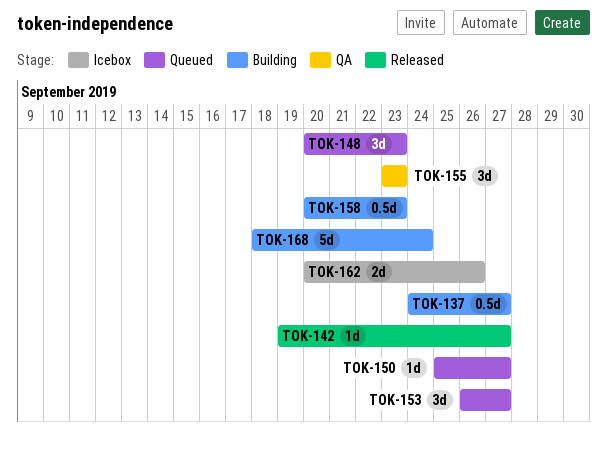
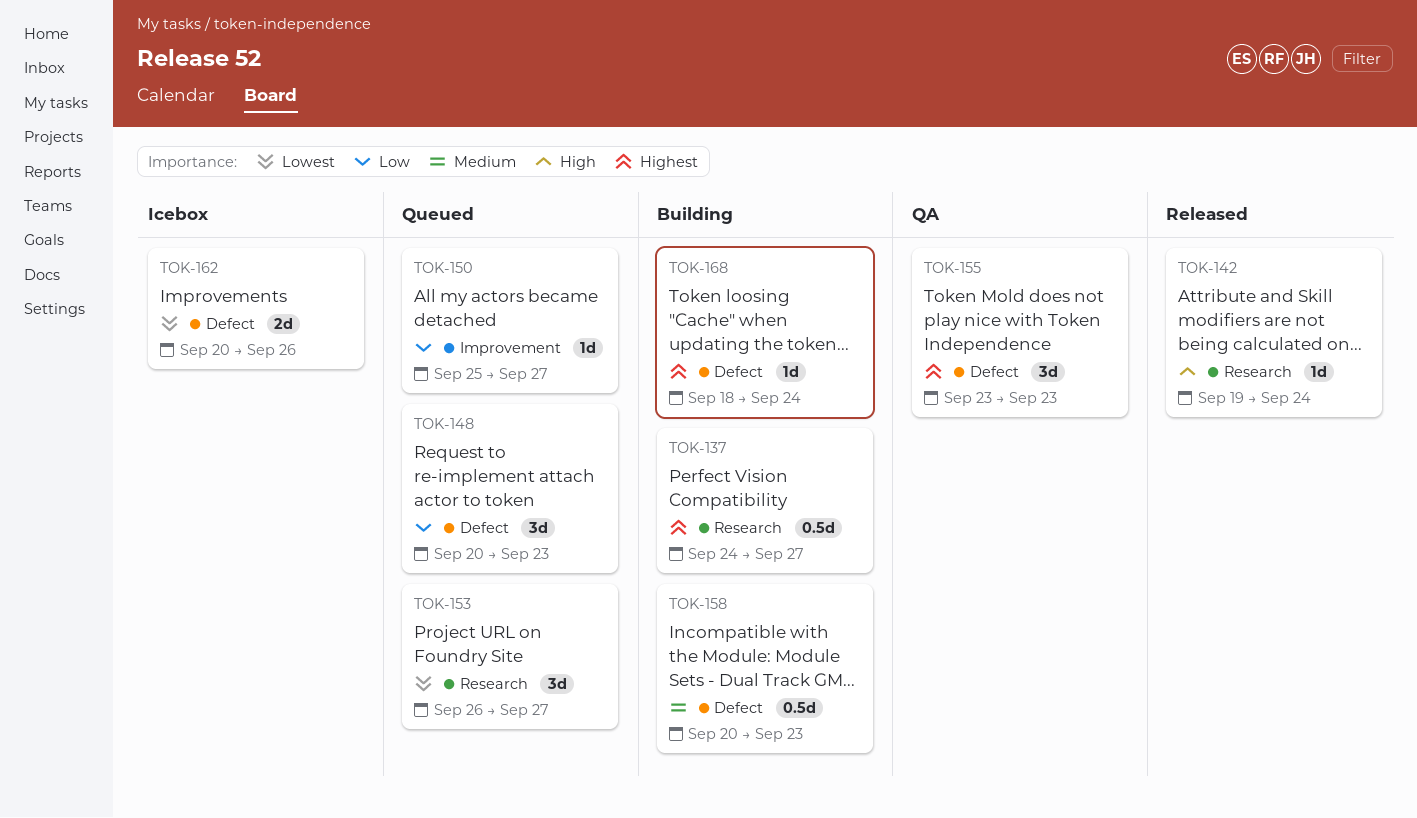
TOK-142, due: Sep 27 -> Sep 24
TOK-168, estimate: 5d -> 1d

